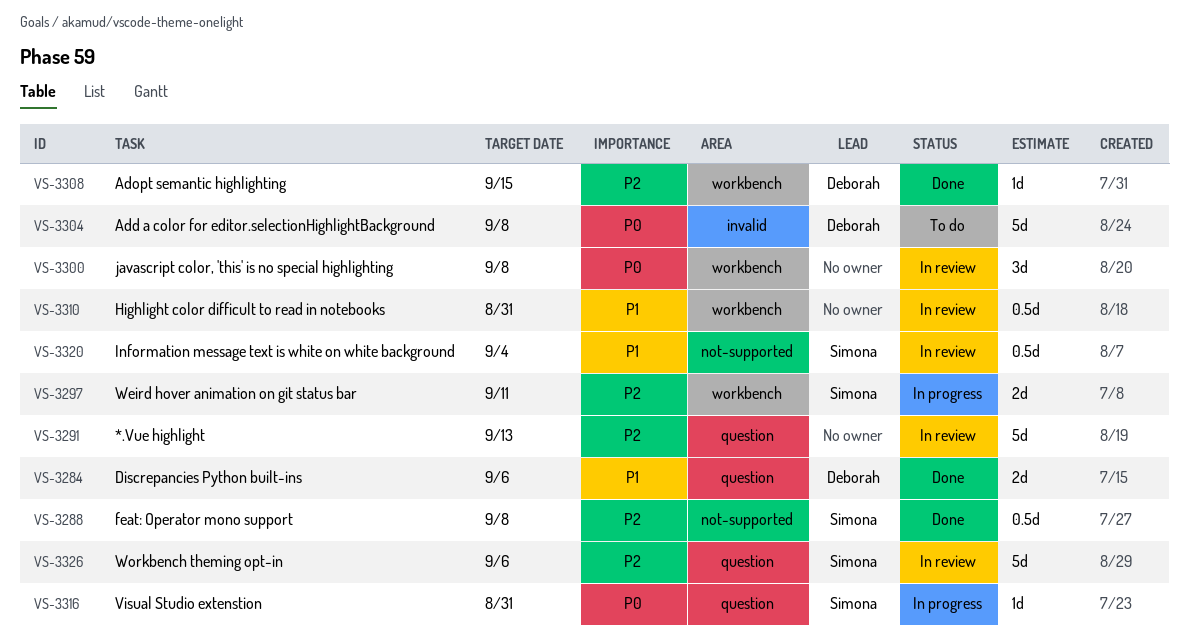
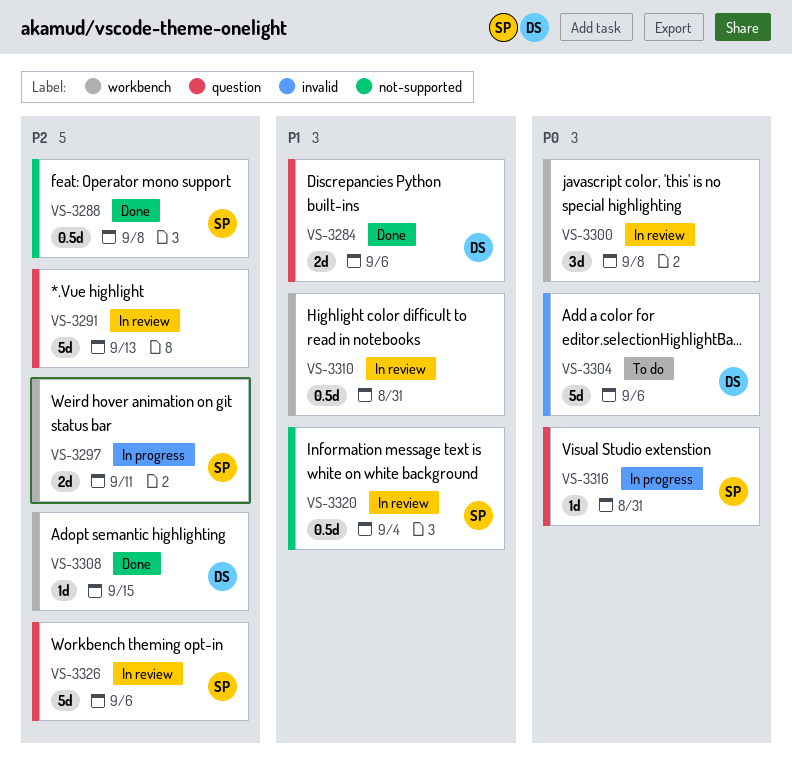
VS-3304, due: Sep 8 -> Sep 6

